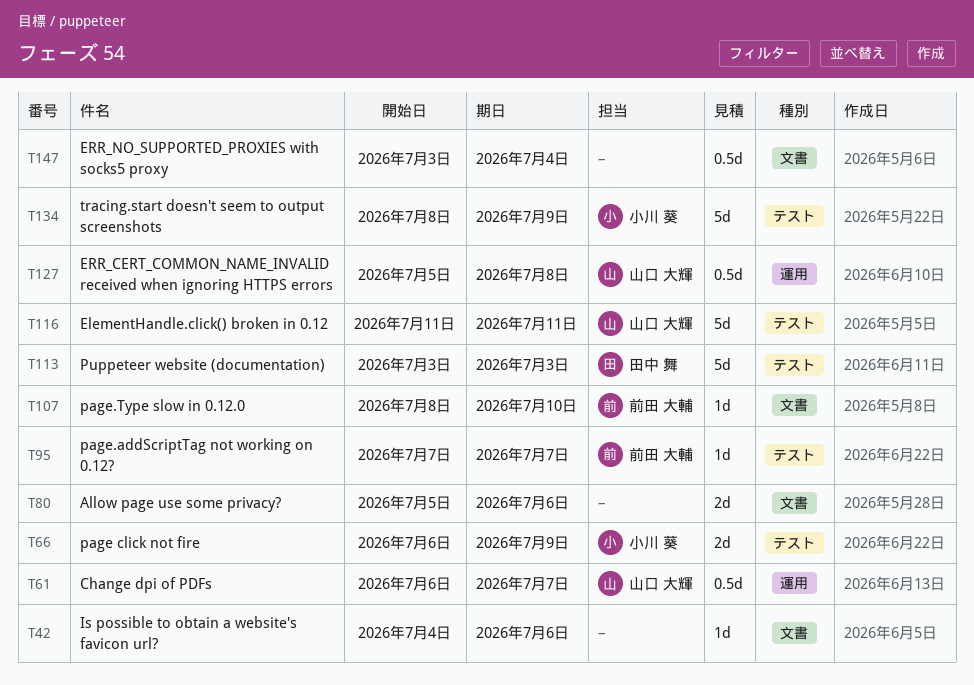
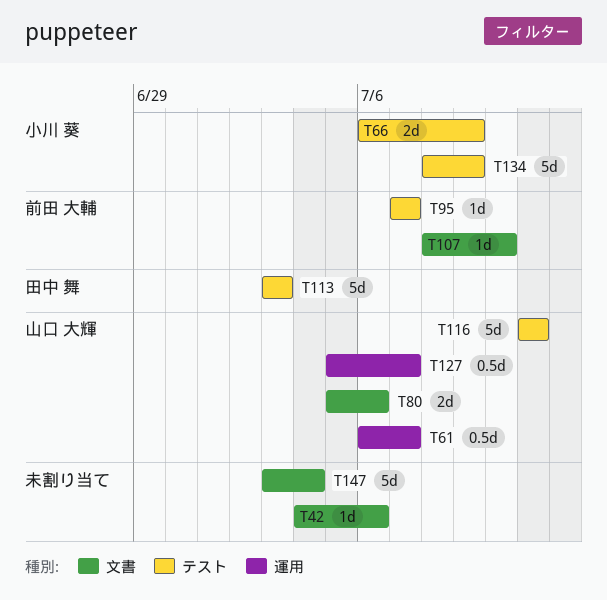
T80, owner: none -> 山口 大輝
T127, due: Jul 8 -> Jul 7
T147, estimate: 0.5d -> 5d

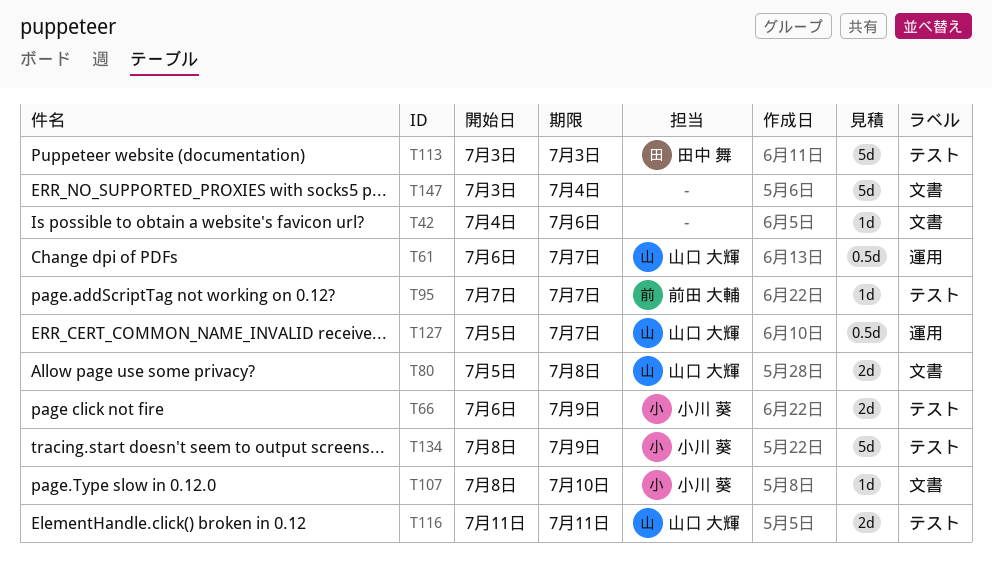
T80, due: Jul 6 -> Jul 8
T107, owner: 前田 大輔 -> 小川 葵
T116, estimate: 5d -> 2d

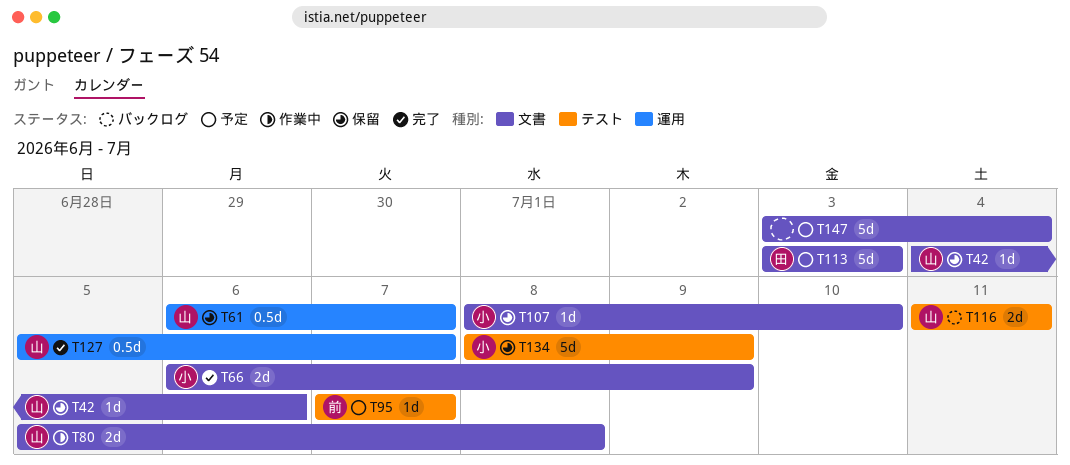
T42, owner: none -> 山口 大輝
T66, label: テスト -> 文書
T113, label: テスト -> 文書

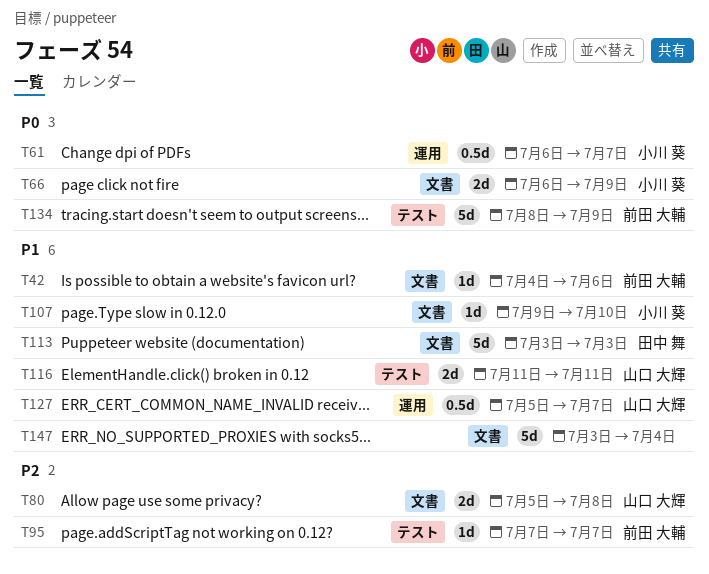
T42, owner: 山口 大輝 -> 前田 大輔
T61, owner: 山口 大輝 -> 小川 葵
T107, start: Jul 8 -> Jul 9
T134, owner: 小川 葵 -> 前田 大輔

